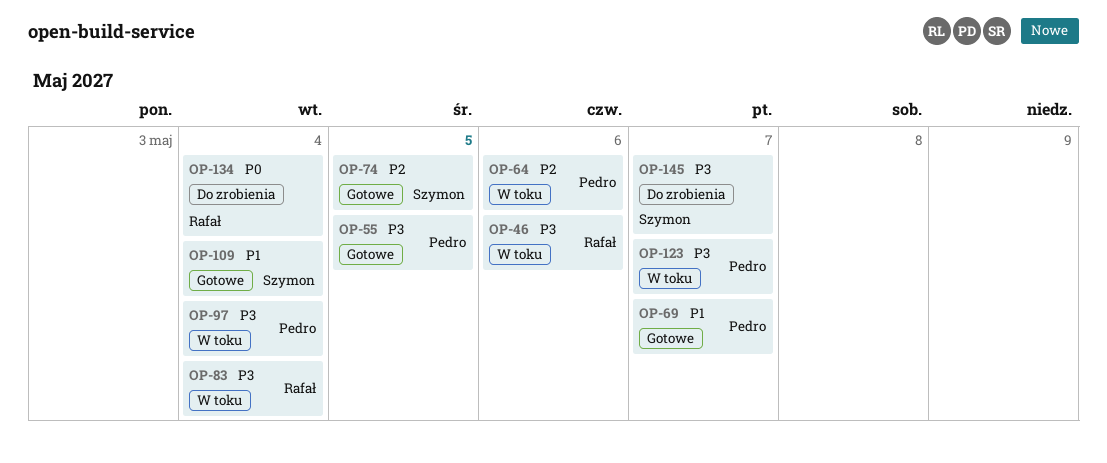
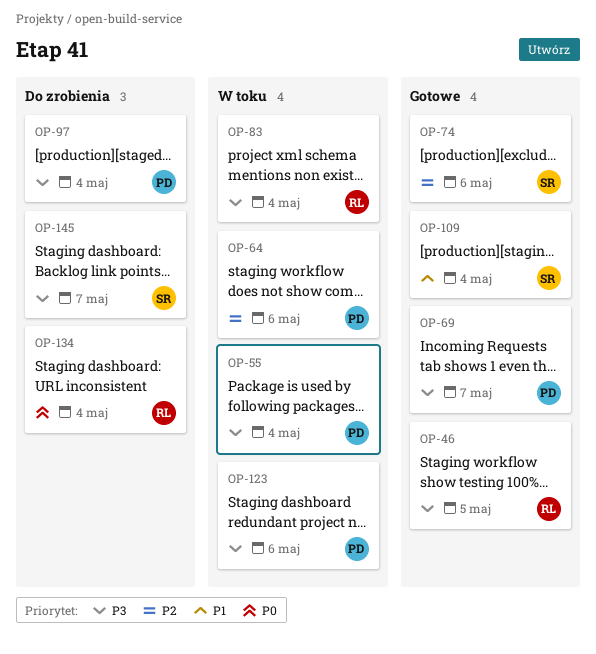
OP-46, status: W toku -> Gotowe
OP-46, due: May 6 -> May 5
OP-55, status: Gotowe -> W toku
OP-55, due: May 5 -> May 4
OP-69, priority: P1 -> P3
OP-74, due: May 5 -> May 6
OP-97, status: W toku -> Do zrobienia
OP-123, due: May 7 -> May 6

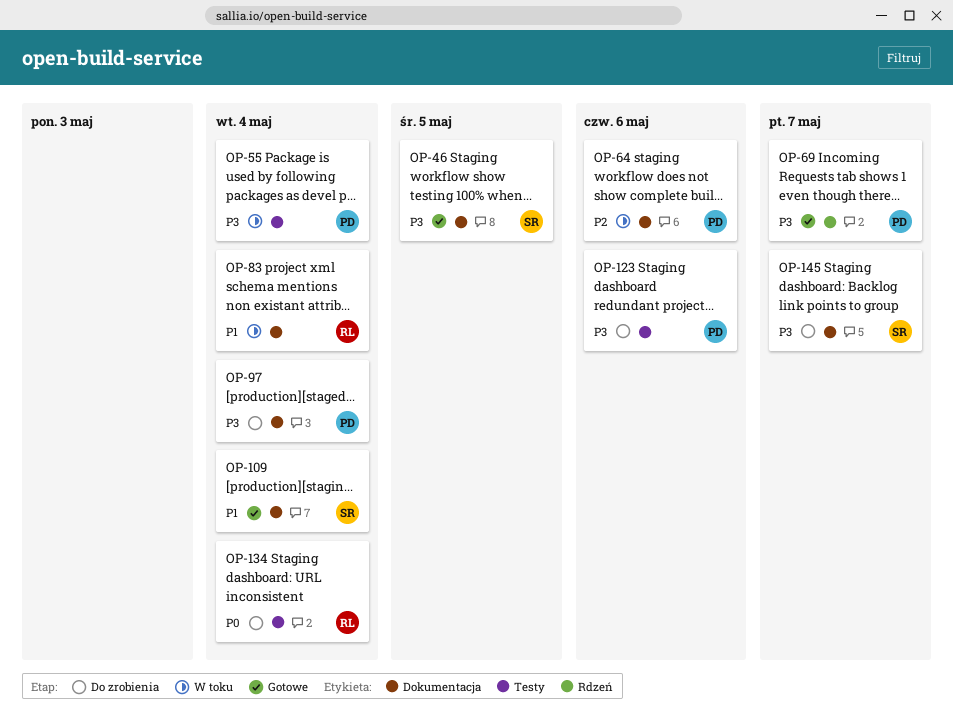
OP-46, owner: RL -> SR
OP-74: present -> none
OP-83, priority: P3 -> P1
OP-123, status: W toku -> Do zrobienia

